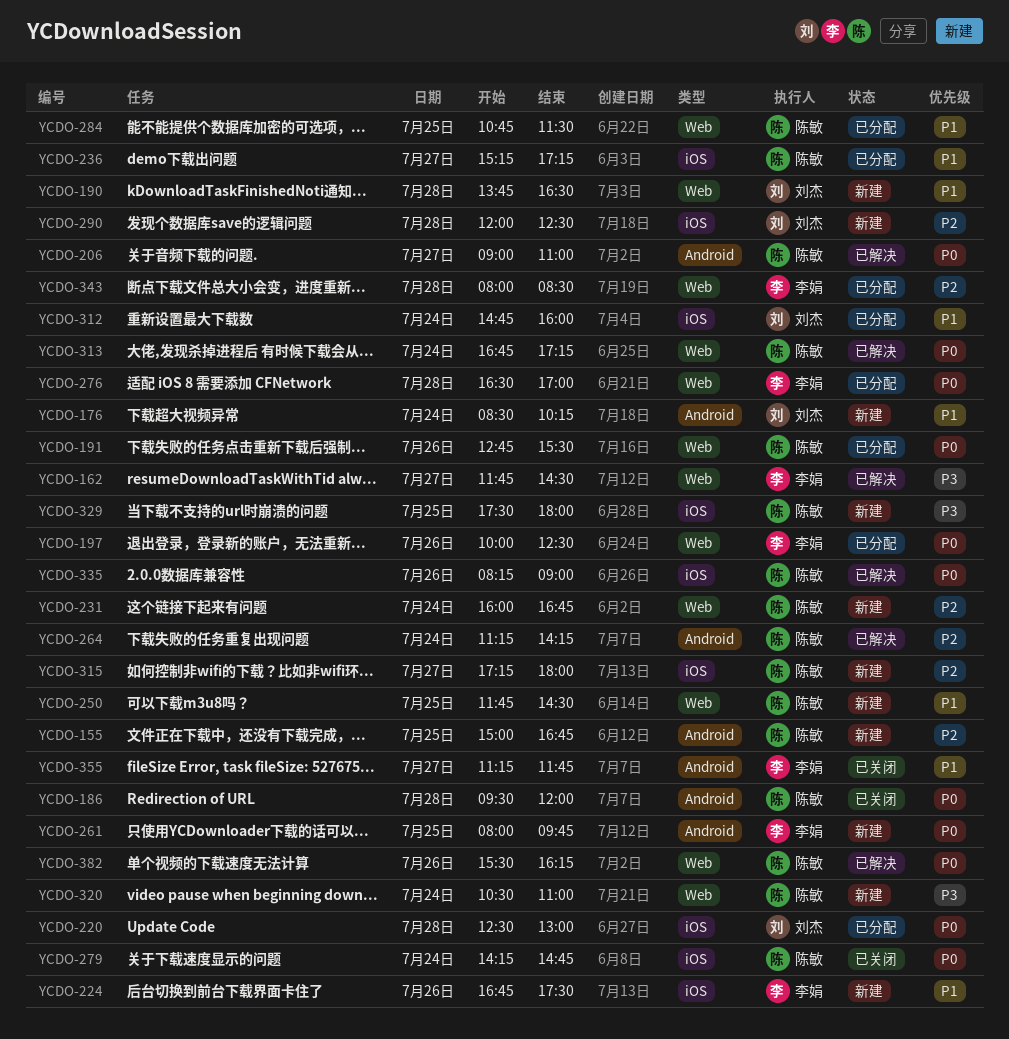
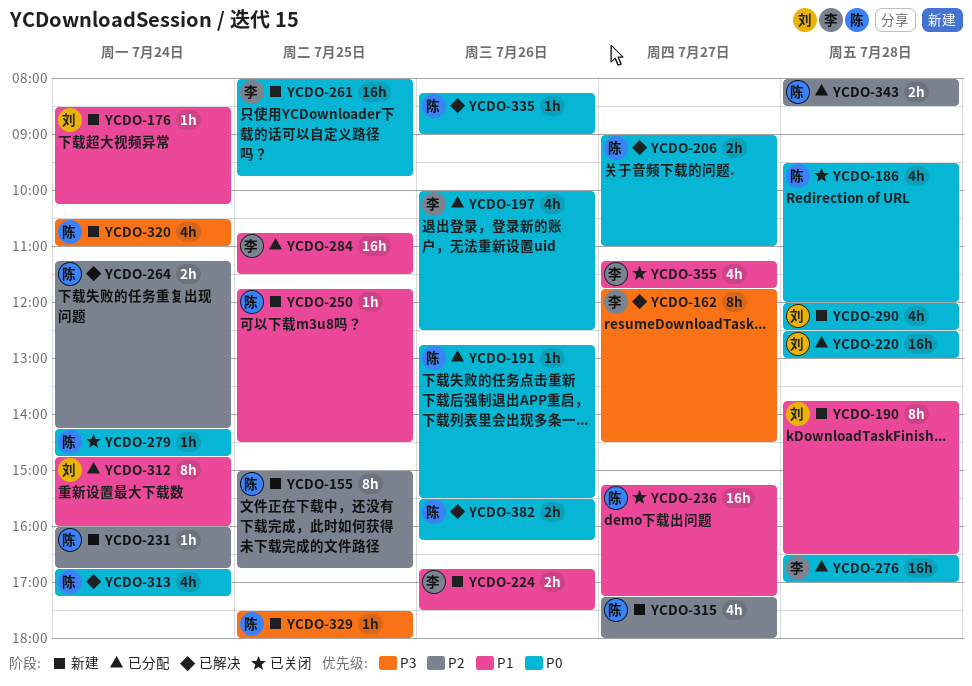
YCDO-236, status: 已分配 -> 已关闭
YCDO-284, owner: 陈敏 -> 李娟
YCDO-290, priority: P2 -> P0
YCDO-343, owner: 李娟 -> 陈敏

